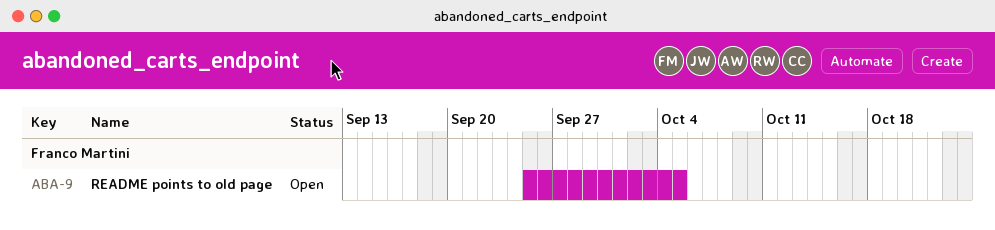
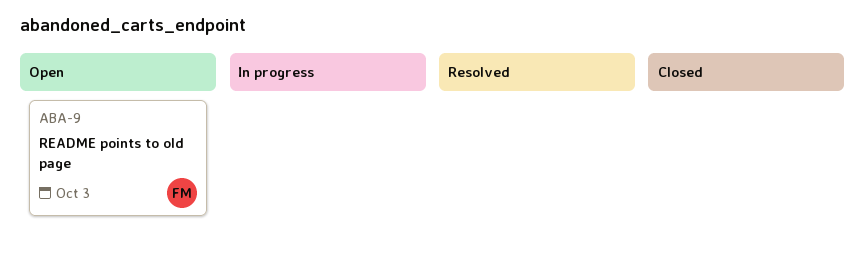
ABA-9, due: Oct 5 -> Oct 3

